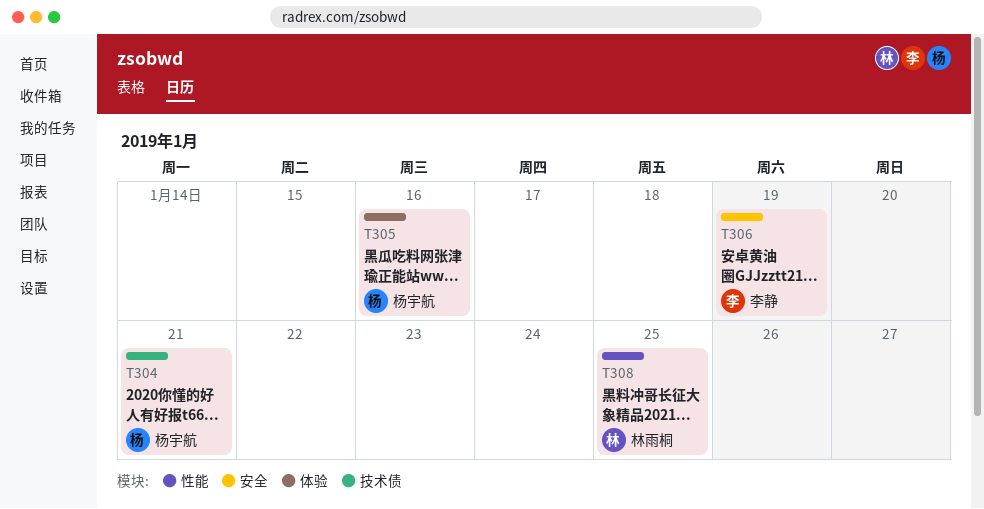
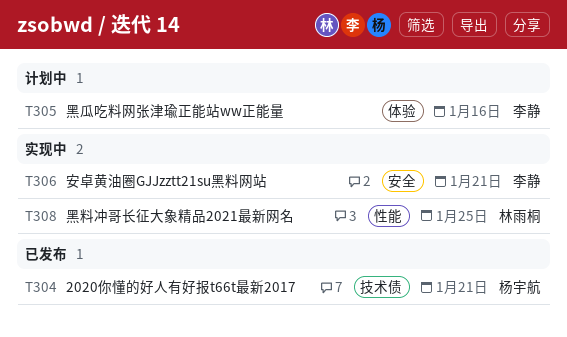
T305, owner: 杨宇航 -> 李静
T306, due: Jan 19 -> Jan 21

